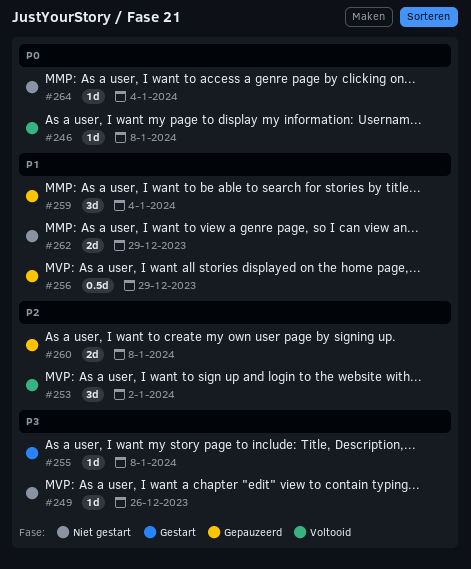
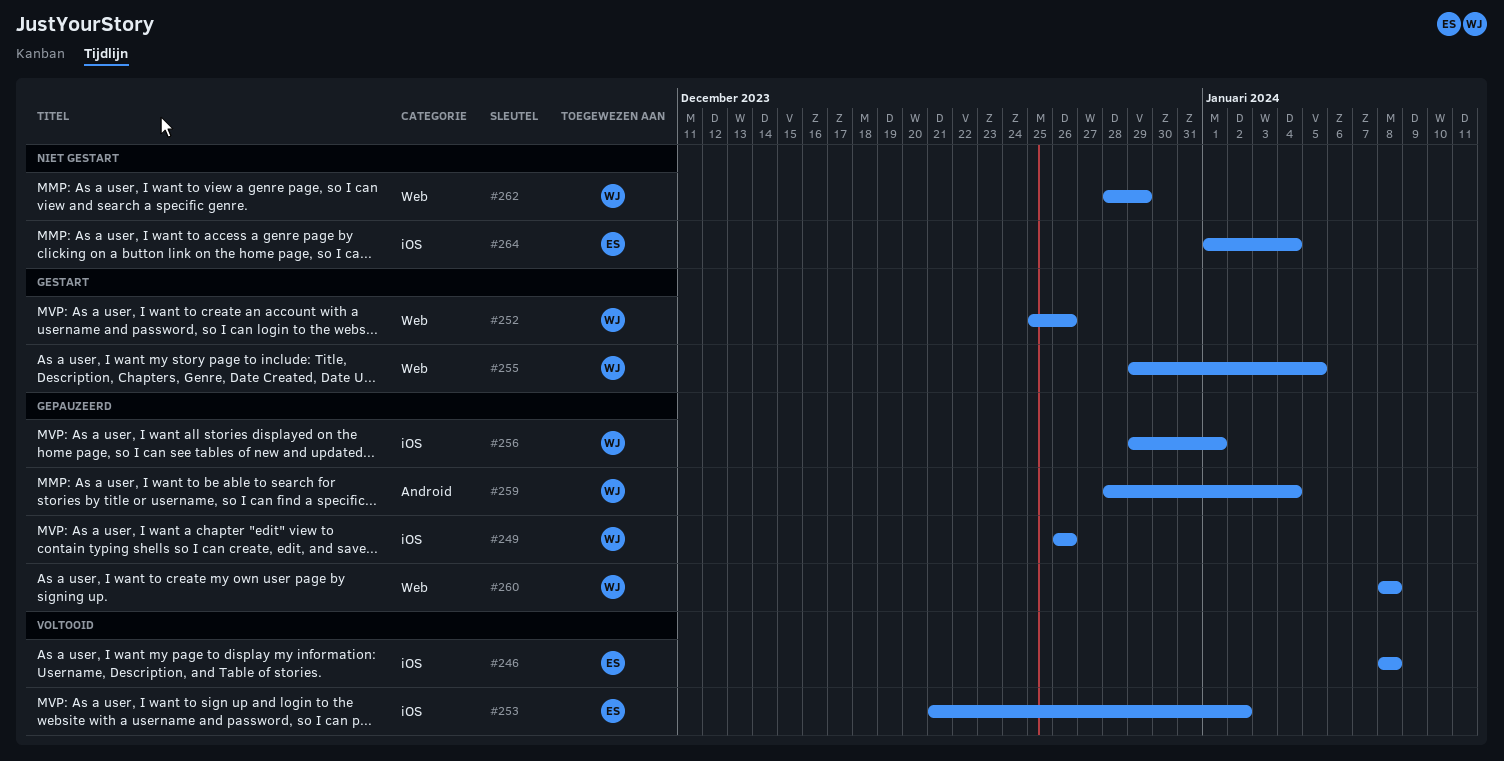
#249, status: Niet gestart -> Gepauzeerd
#252: none -> present
#255, due: Jan 8 -> Jan 5
#256, due: Dec 29 -> Jan 1

